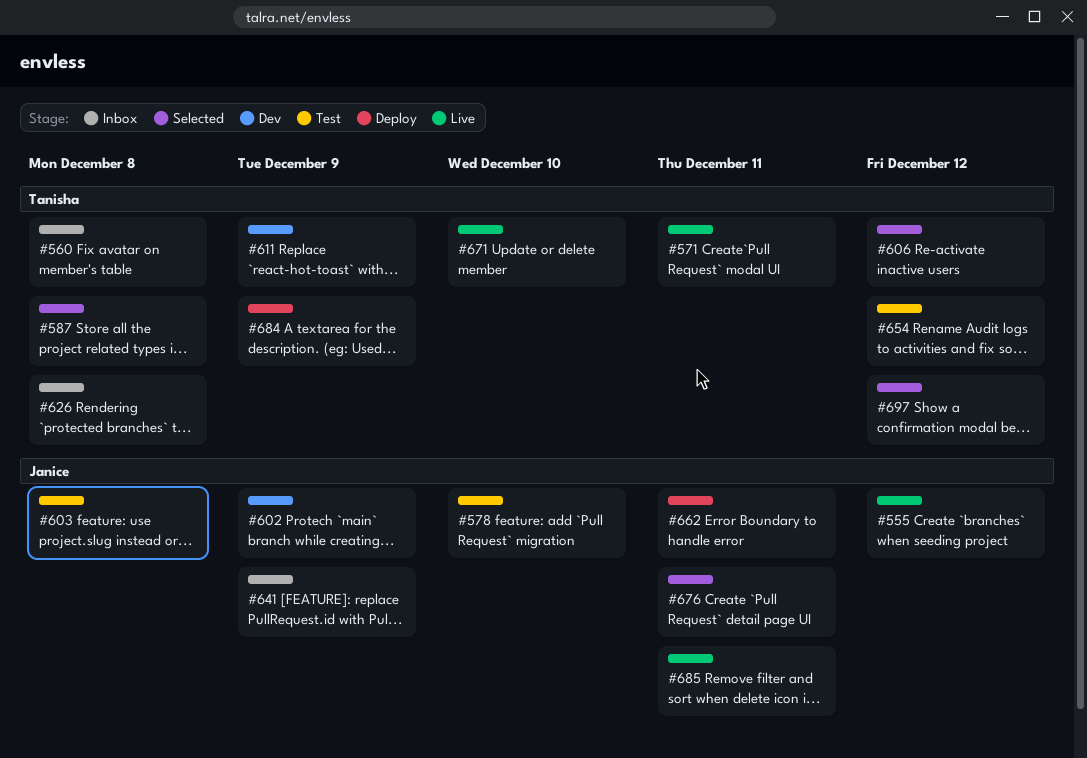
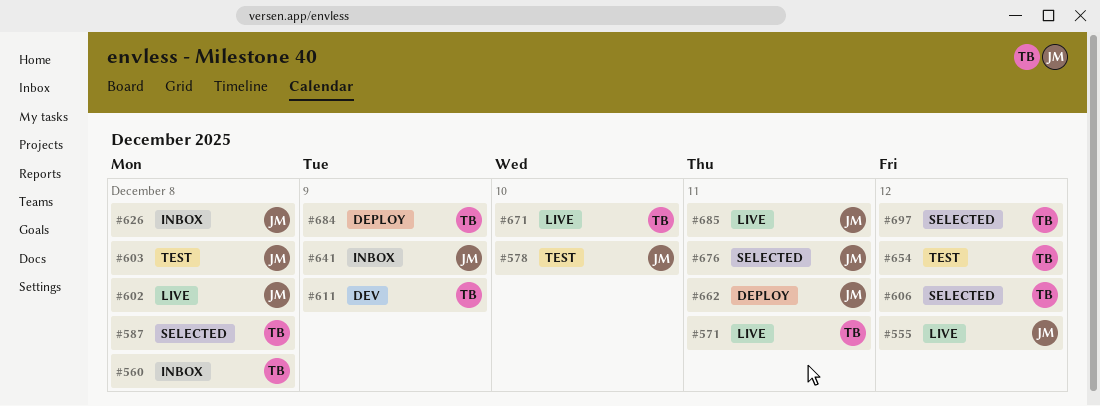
#602, status: Dev -> Live
#602, due: Dec 9 -> Dec 8
#626, owner: Tanisha -> Janice

